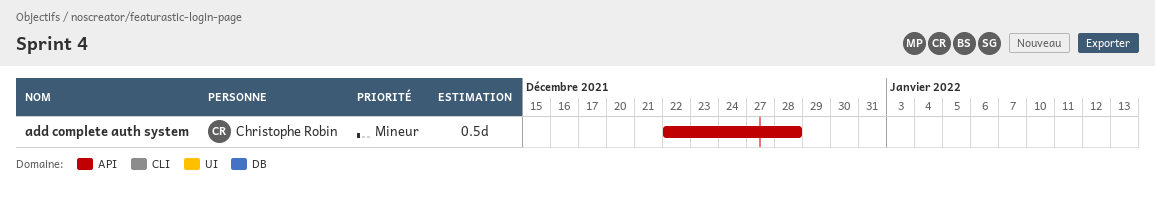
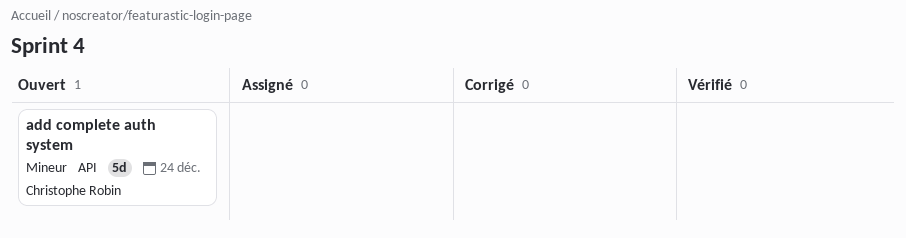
add complete auth system, estimate: 0.5d -> 5d
add complete auth system, due: Dec 28 -> Dec 24

